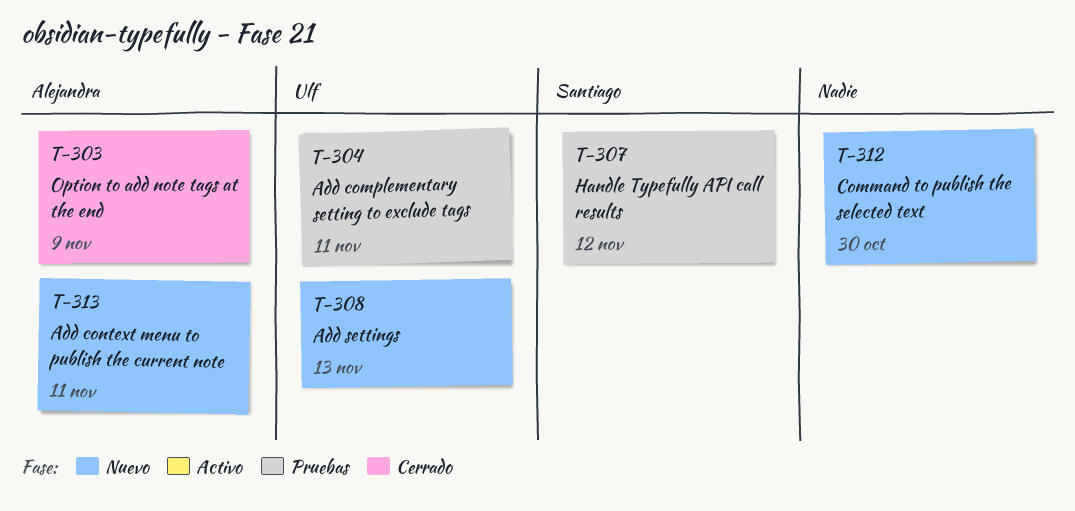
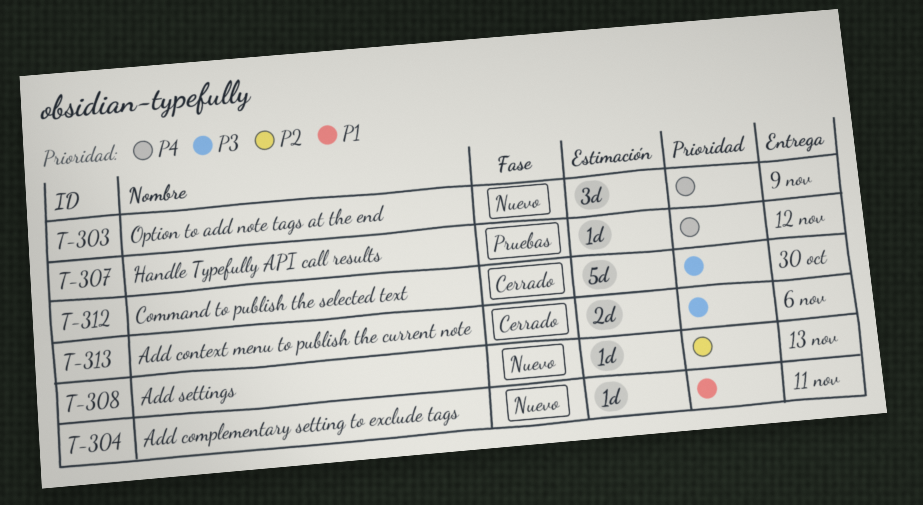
T-303, status: Cerrado -> Nuevo
T-304, status: Pruebas -> Nuevo
T-312, status: Nuevo -> Cerrado
T-313, status: Nuevo -> Cerrado
T-313, due: Nov 11 -> Nov 6

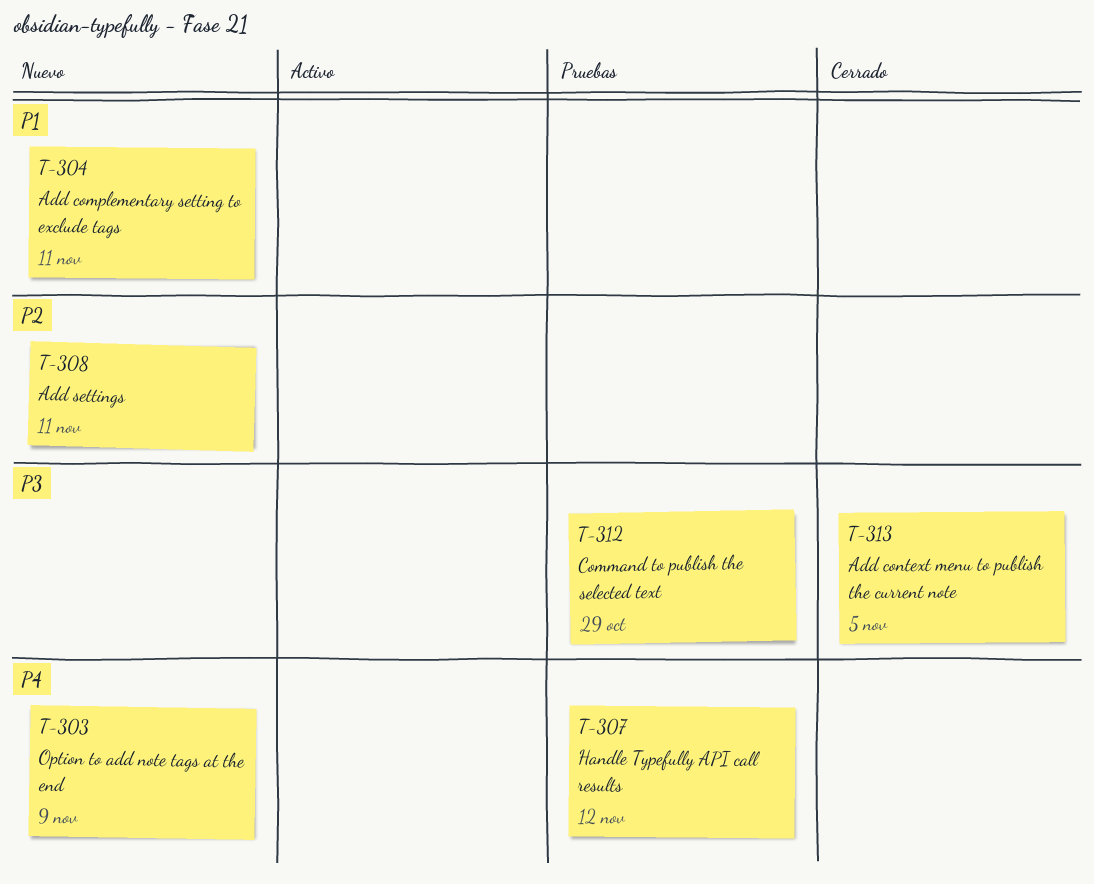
T-308, due: Nov 13 -> Nov 11
T-312, status: Cerrado -> Pruebas
T-312, due: Oct 30 -> Oct 29
T-313, due: Nov 6 -> Nov 5

